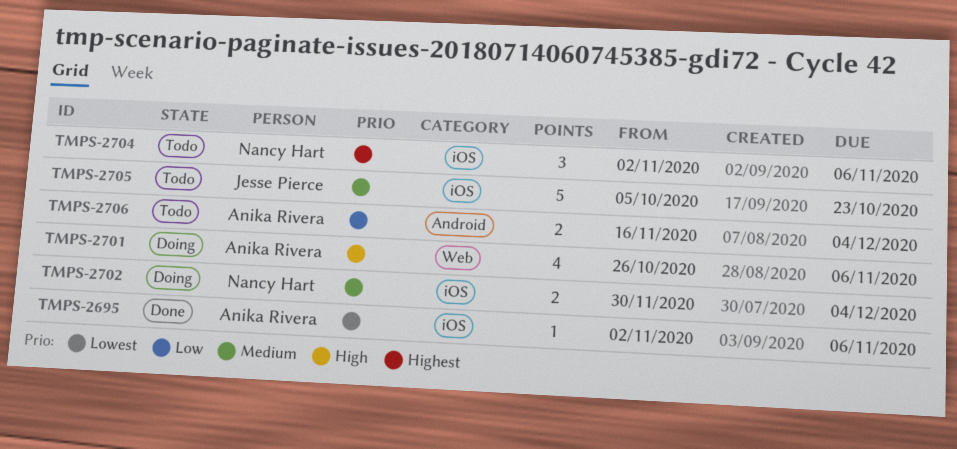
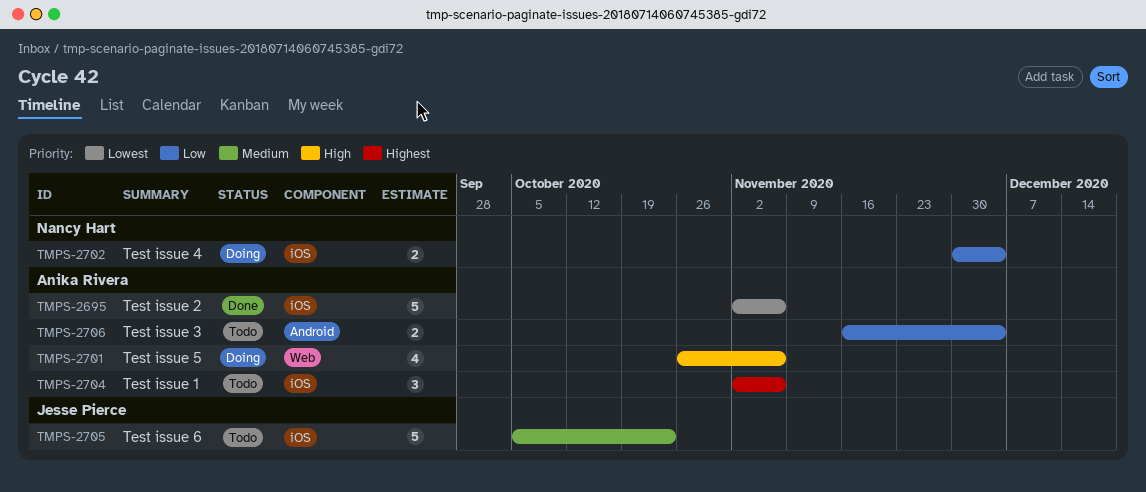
TMPS-2695, estimate: 1 -> 5
TMPS-2702, priority: Medium -> Low
TMPS-2704, owner: Nancy Hart -> Anika Rivera

